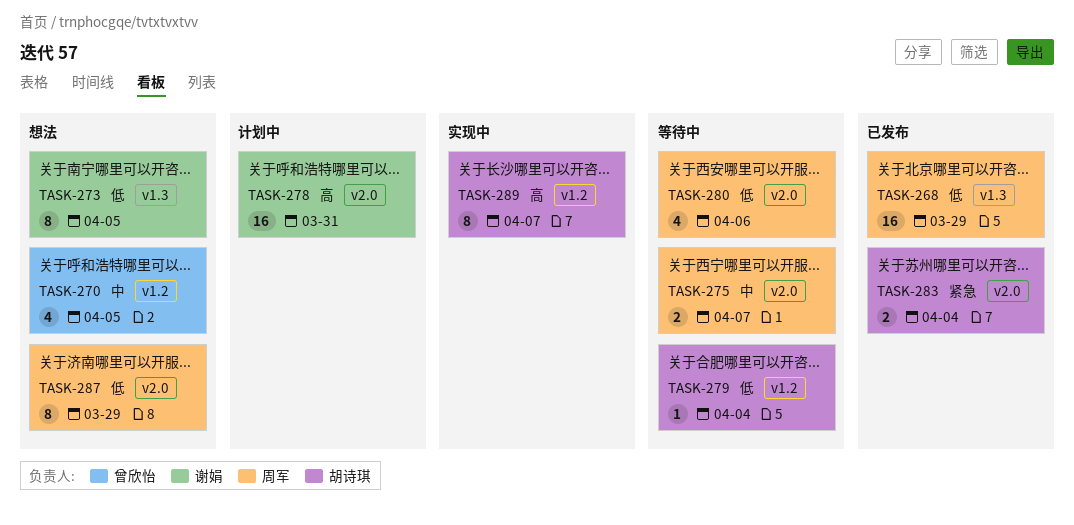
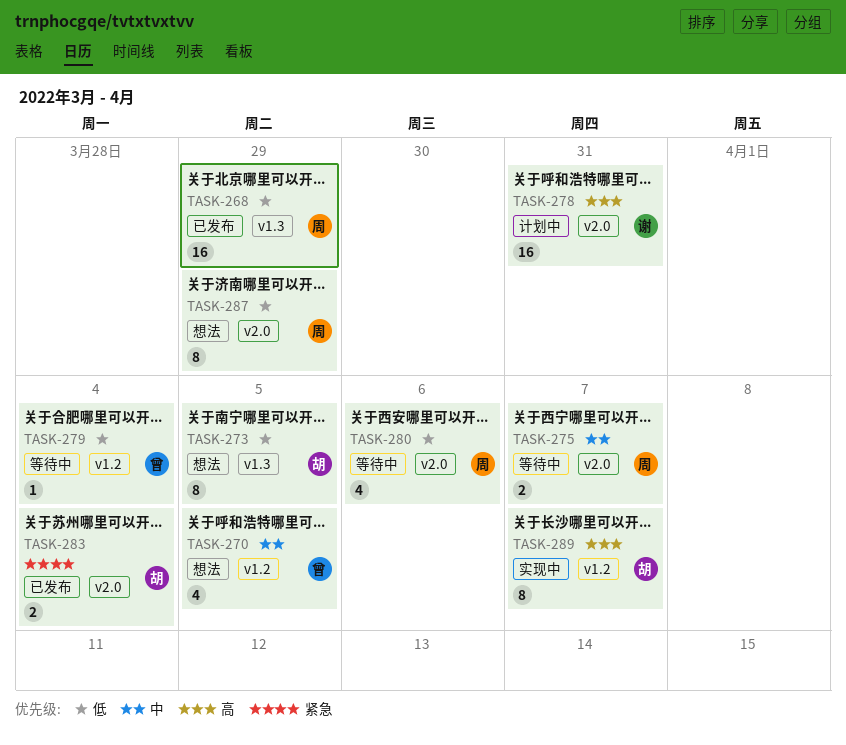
TASK-273, owner: 谢娟 -> 胡诗琪
TASK-279, owner: 胡诗琪 -> 曾欣怡

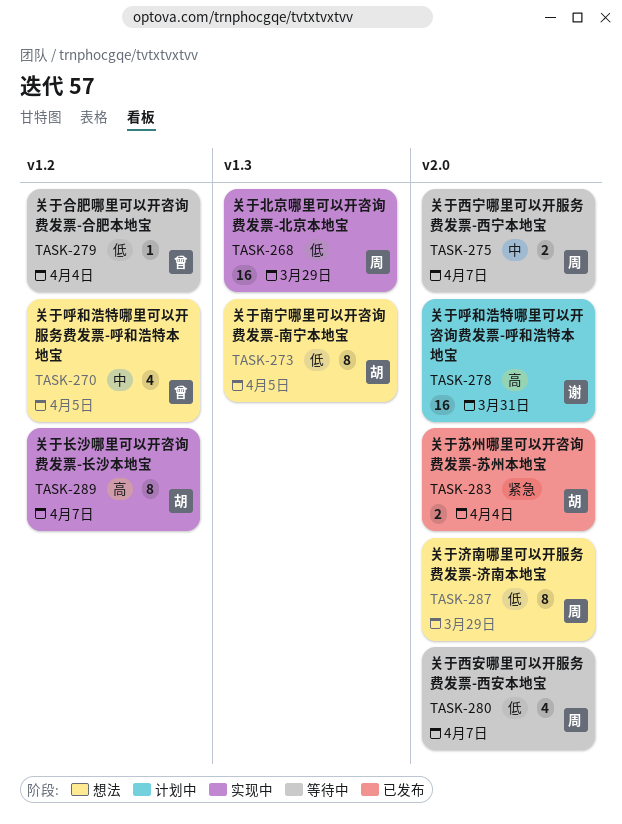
TASK-268, status: 已发布 -> 实现中
TASK-280, due: Apr 6 -> Apr 7

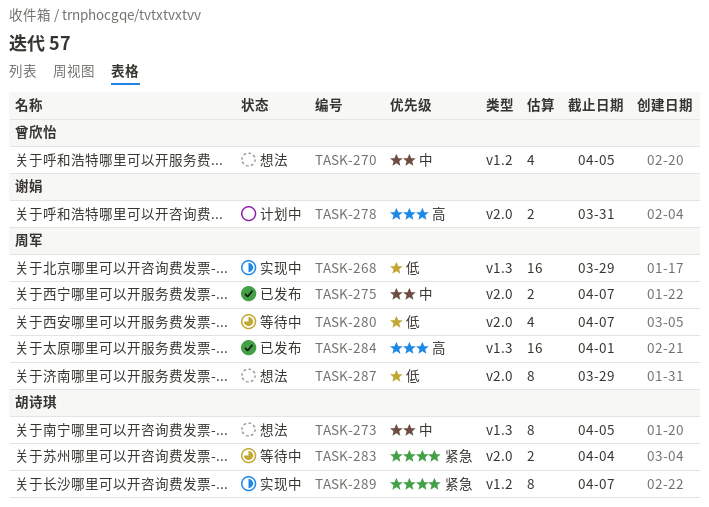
TASK-273, priority: 低 -> 中
TASK-275, status: 等待中 -> 已发布
TASK-278, estimate: 16 -> 2
TASK-279: present -> none
TASK-283, status: 已发布 -> 等待中
TASK-284: none -> present
TASK-289, priority: 高 -> 紧急

